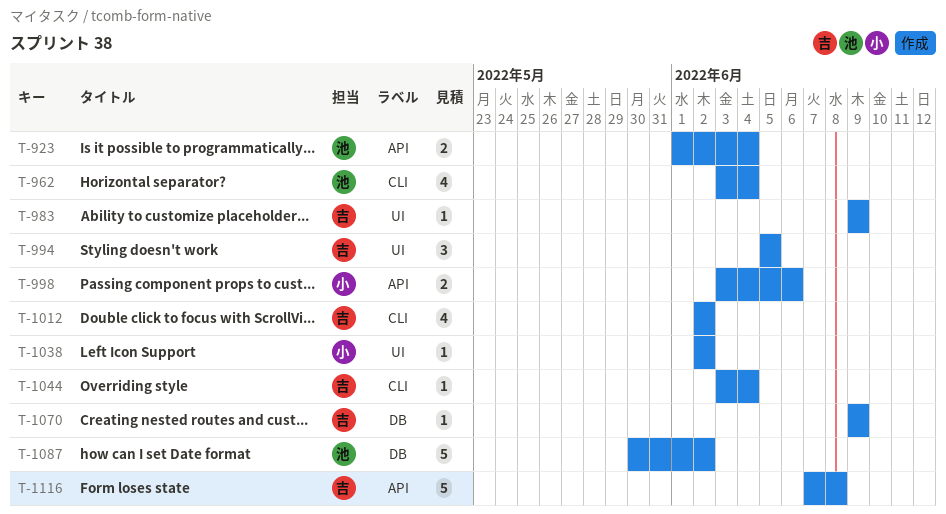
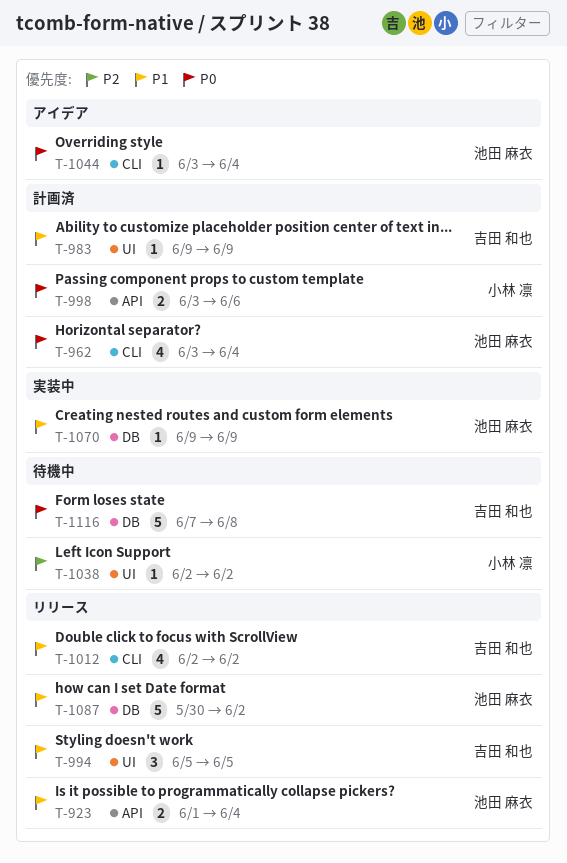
T-1044, owner: 吉田 和也 -> 池田 麻衣
T-1070, owner: 吉田 和也 -> 池田 麻衣
T-1116, label: API -> DB

